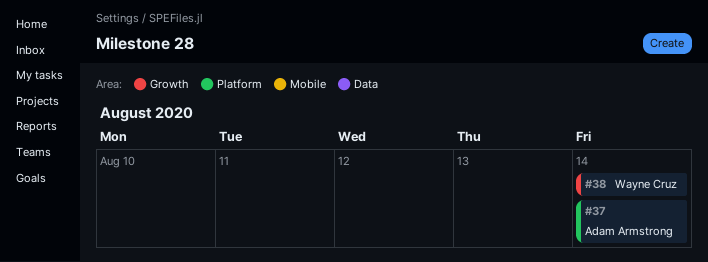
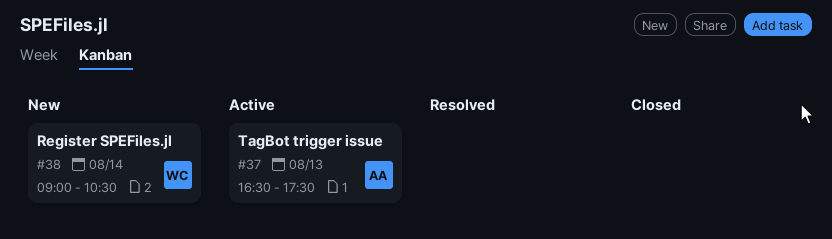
#37, day: Aug 14 -> Aug 13

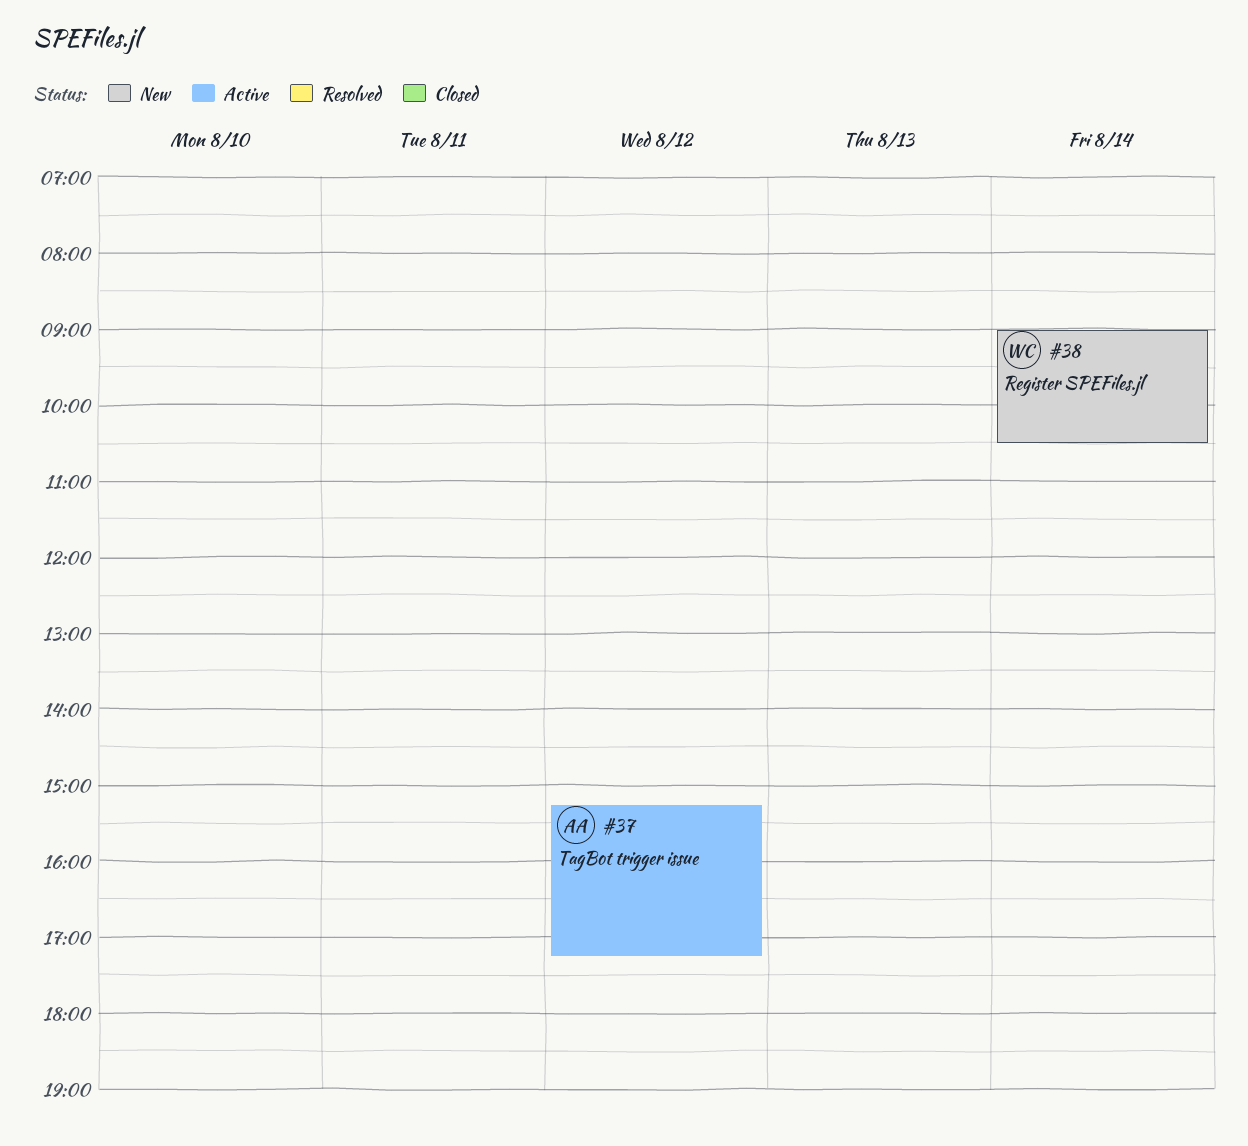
#37, day: Aug 13 -> Aug 12
#37, begins: 16:30 -> 15:15
#37, ends: 17:30 -> 17:15

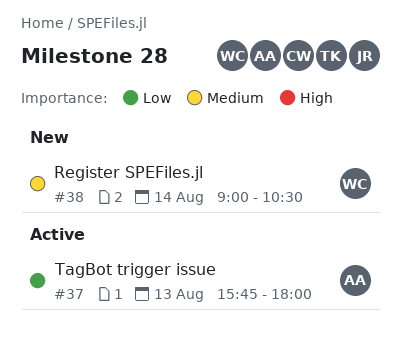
#37, day: Aug 12 -> Aug 13
#37, begins: 15:15 -> 15:45
#37, ends: 17:15 -> 18:00

